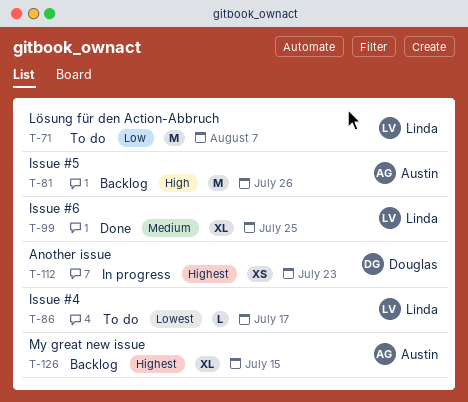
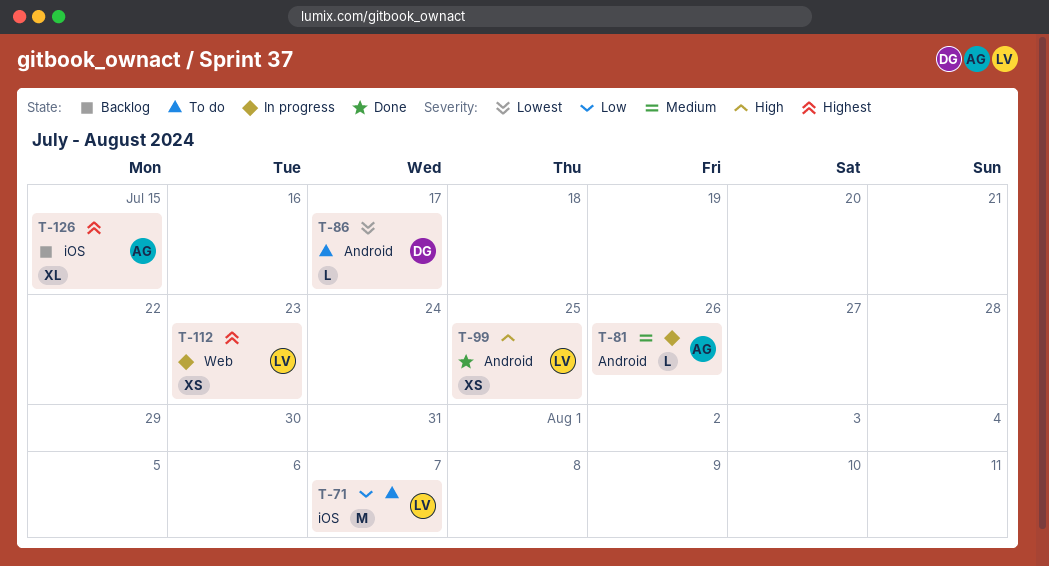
T-81, status: Backlog -> In progress
T-81, priority: High -> Medium
T-81, estimate: M -> L
T-86, owner: Linda -> Douglas
T-99, priority: Medium -> High
T-99, estimate: XL -> XS
T-112, owner: Douglas -> Linda

